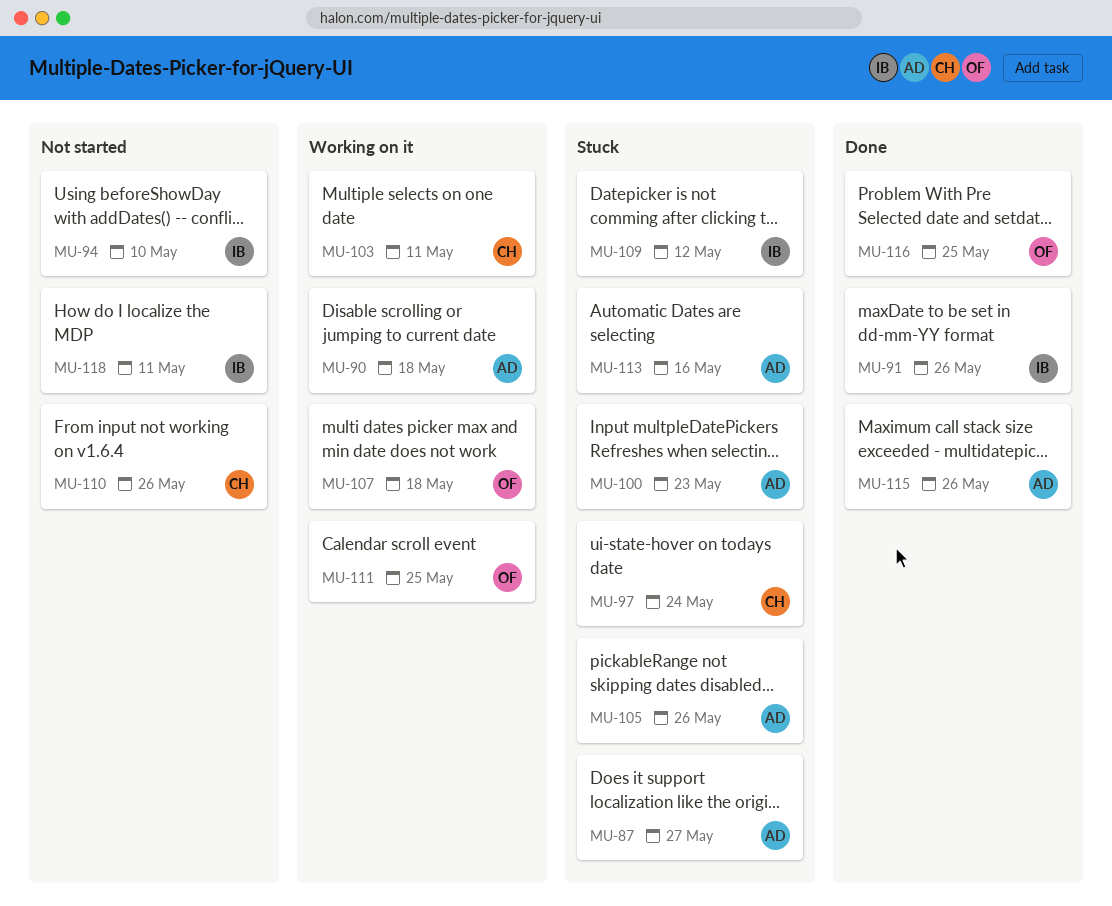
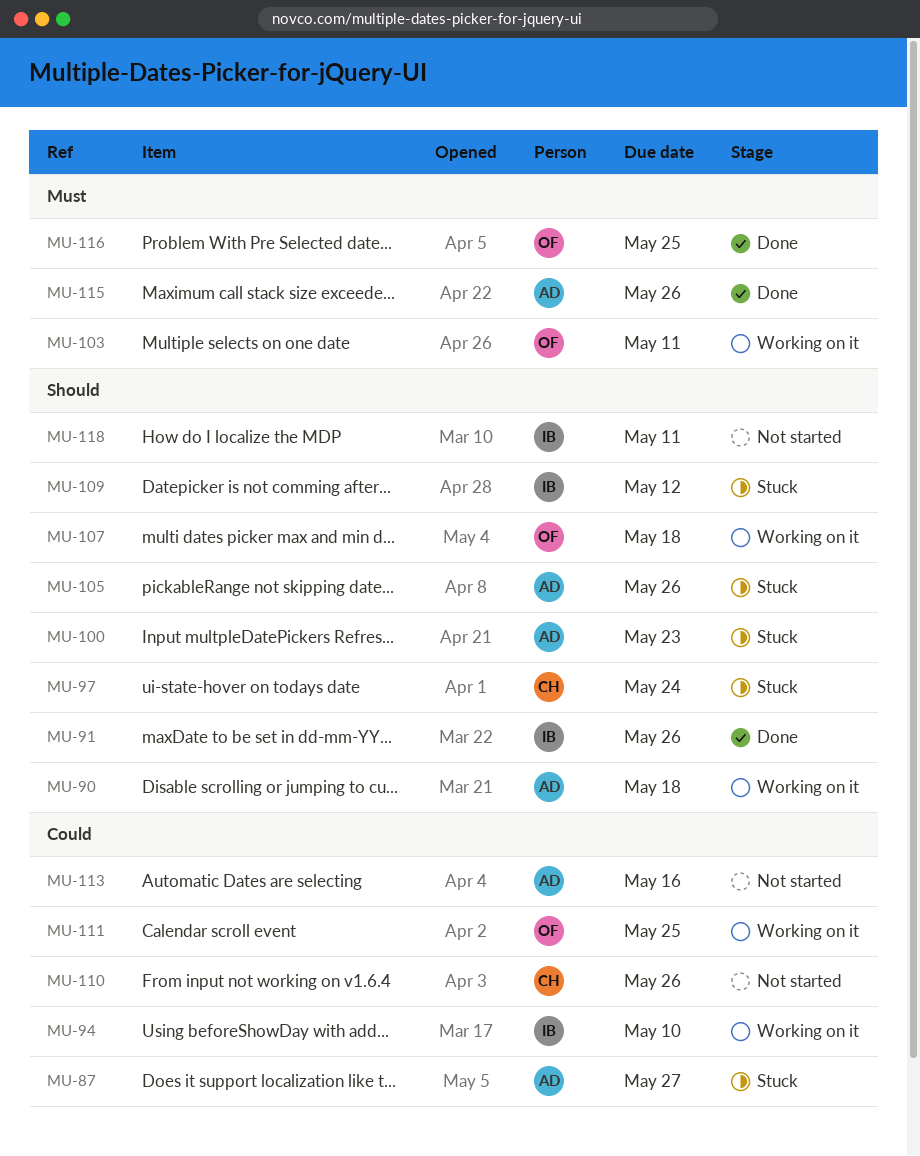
MU-94, status: Not started -> Working on it
MU-103, owner: CH -> OF
MU-113, status: Stuck -> Not started

